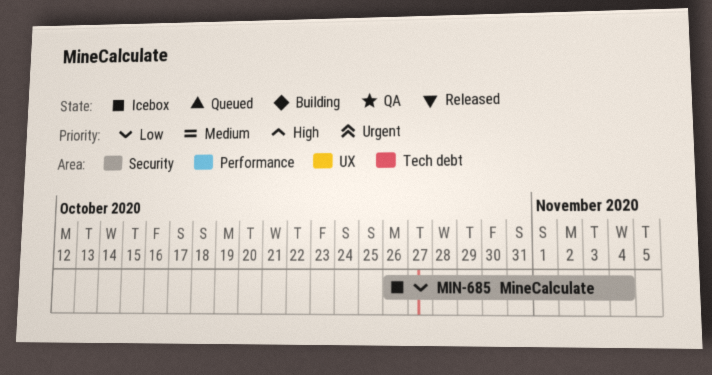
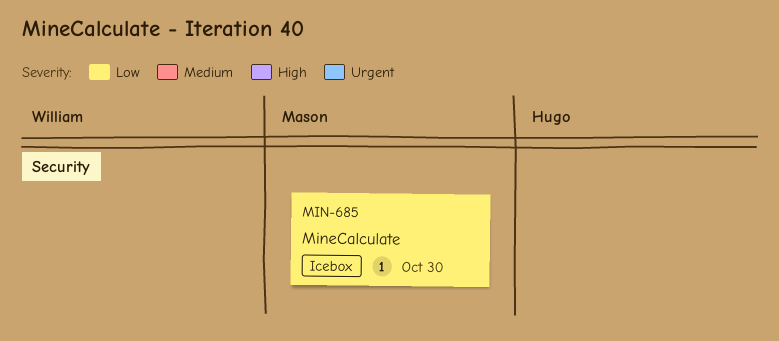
MIN-685, due: Nov 4 -> Oct 30

